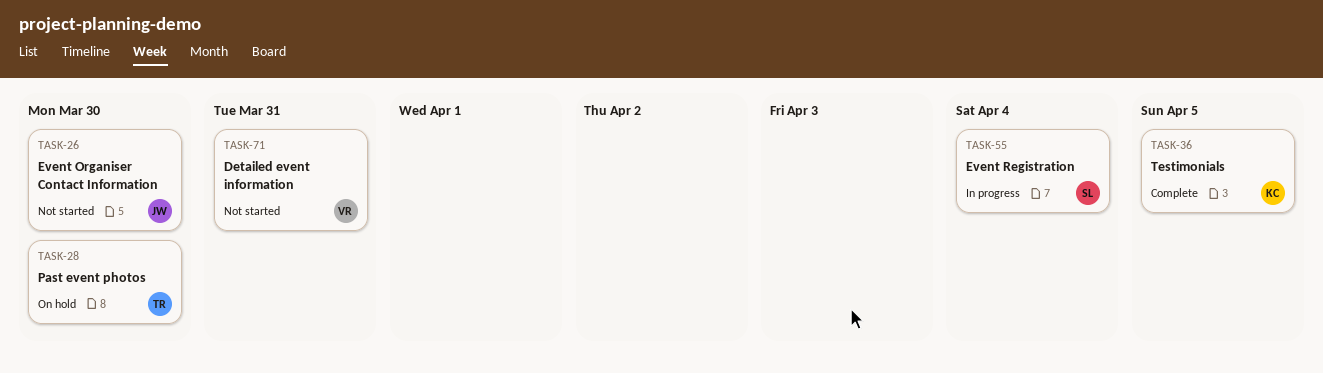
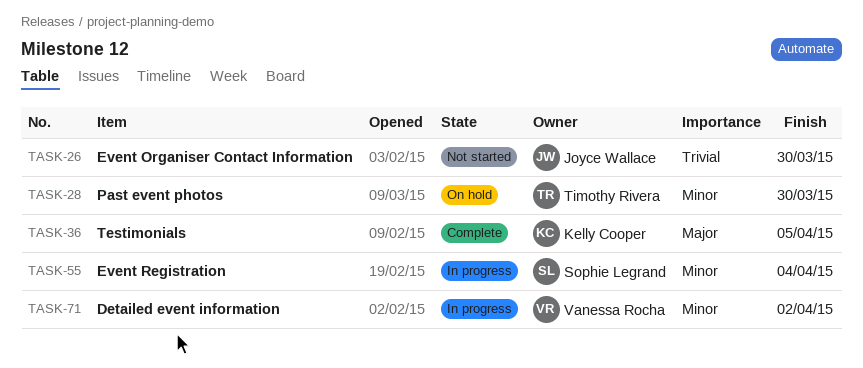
TASK-71, status: Not started -> In progress
TASK-71, due: Mar 31 -> Apr 2

